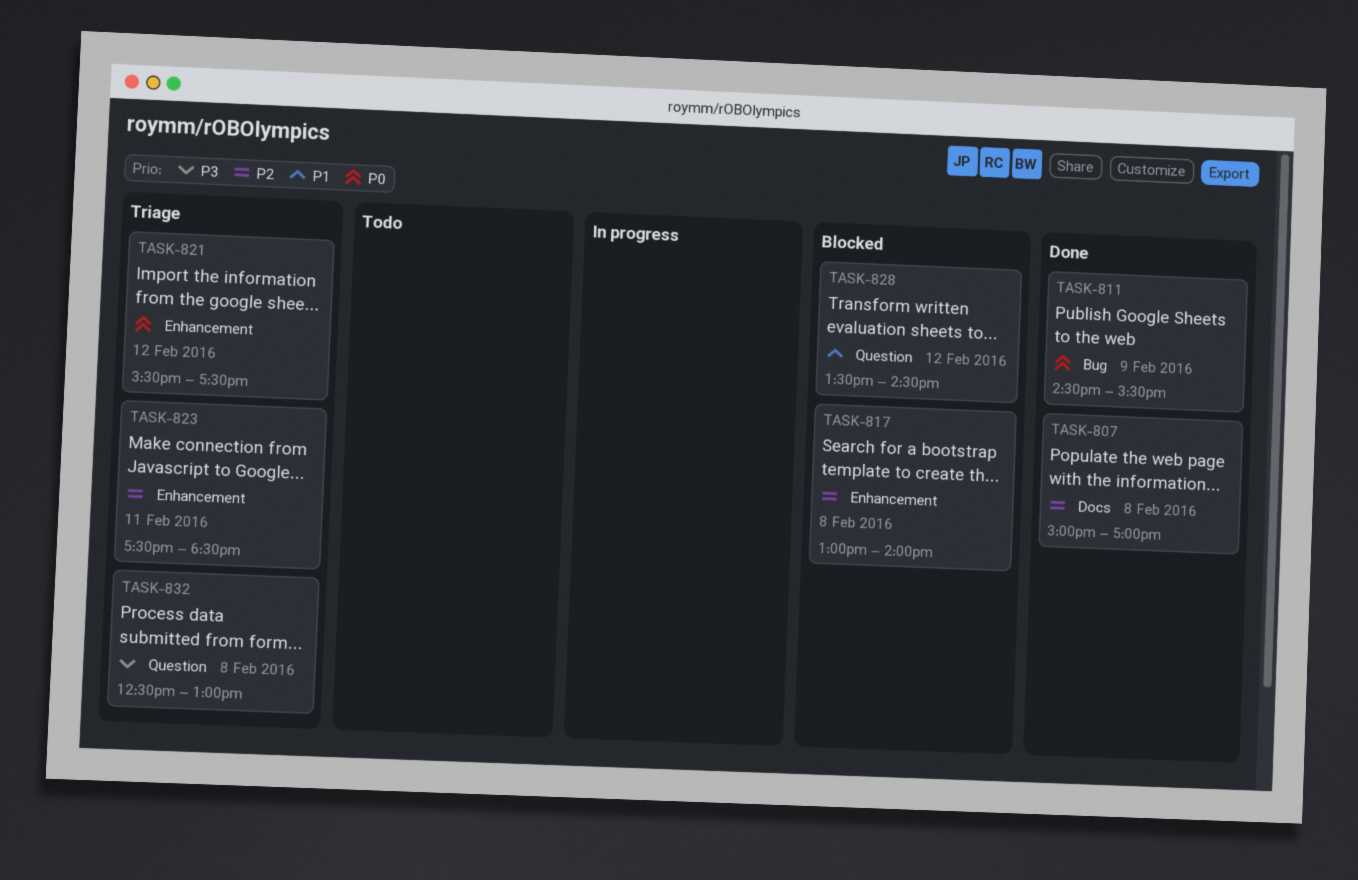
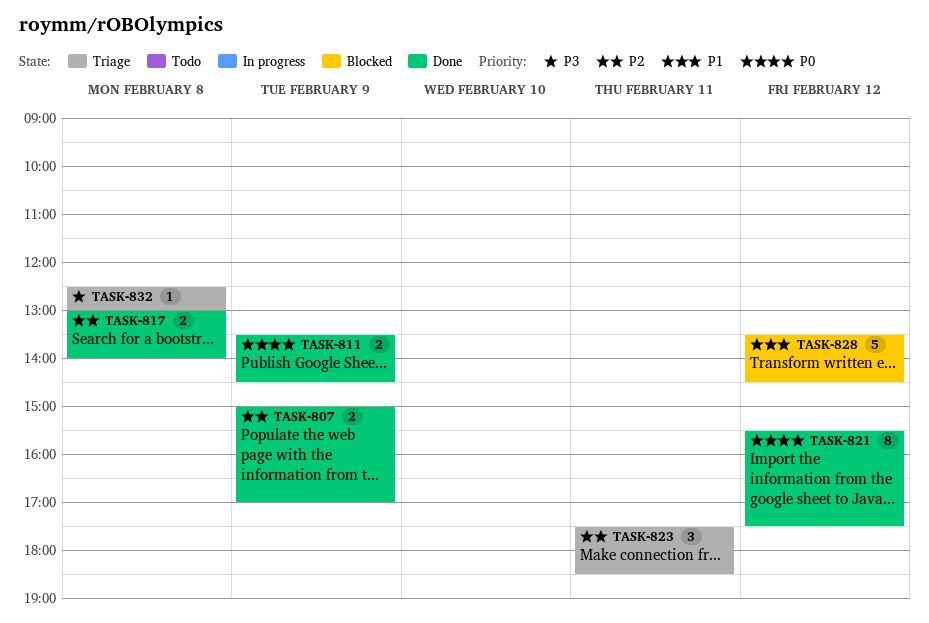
TASK-807, day: Feb 8 -> Feb 9
TASK-811, begins: 14:30 -> 13:30
TASK-811, ends: 15:30 -> 14:30
TASK-817, status: Blocked -> Done
TASK-821, status: Triage -> Done

